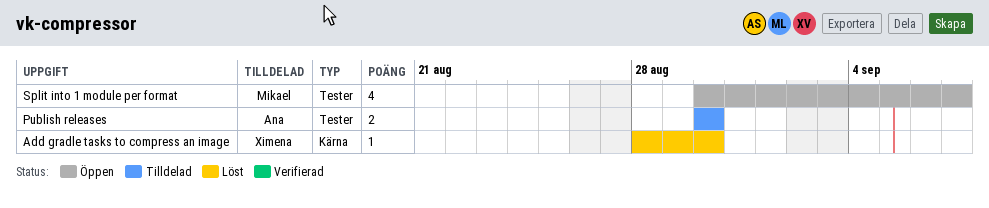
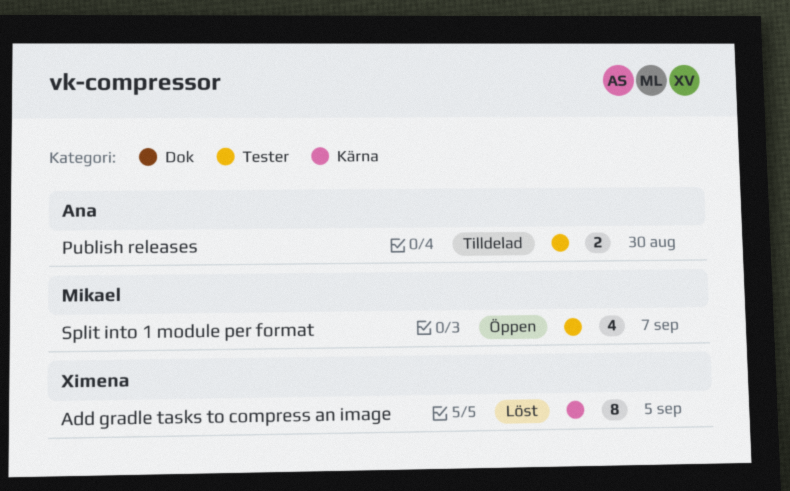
Add gradle tasks to compress an image, estimate: 1 -> 8
Add gradle tasks to compress an image, due: Aug 30 -> Sep 5

